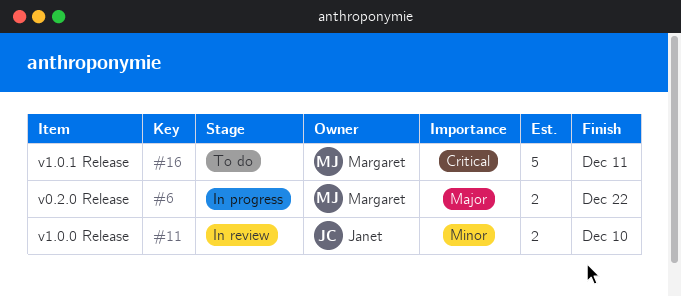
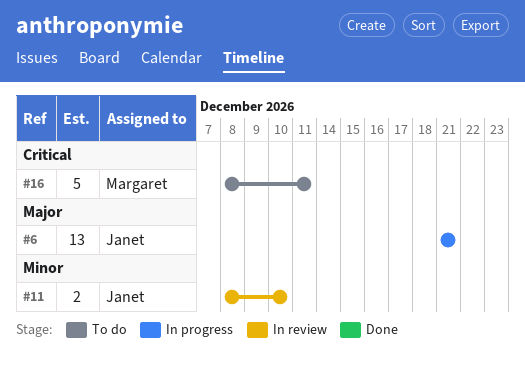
#6, owner: Margaret -> Janet
#6, estimate: 2 -> 13
#6, due: Dec 22 -> Dec 21

